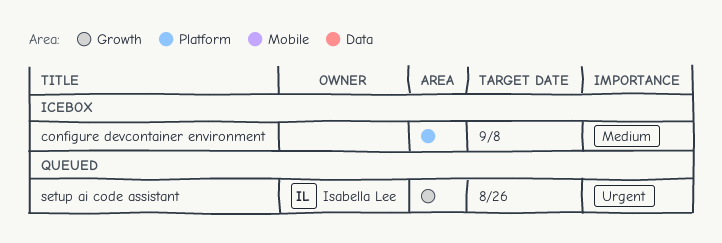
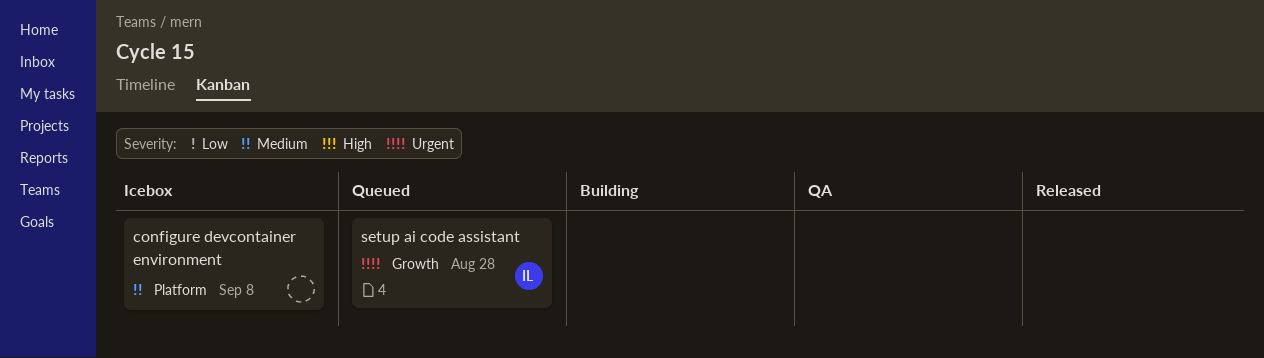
setup ai code assistant, due: Aug 26 -> Aug 28

